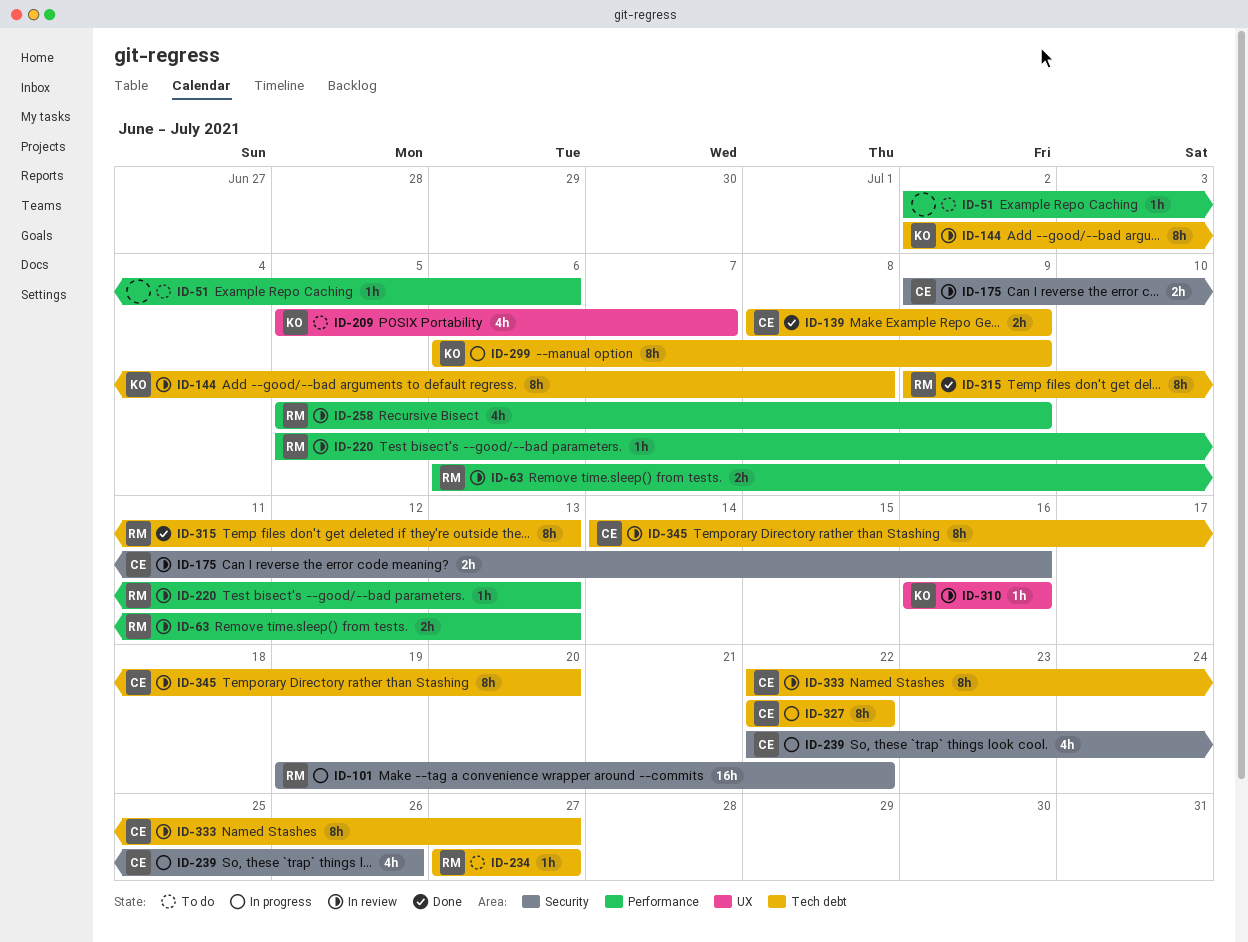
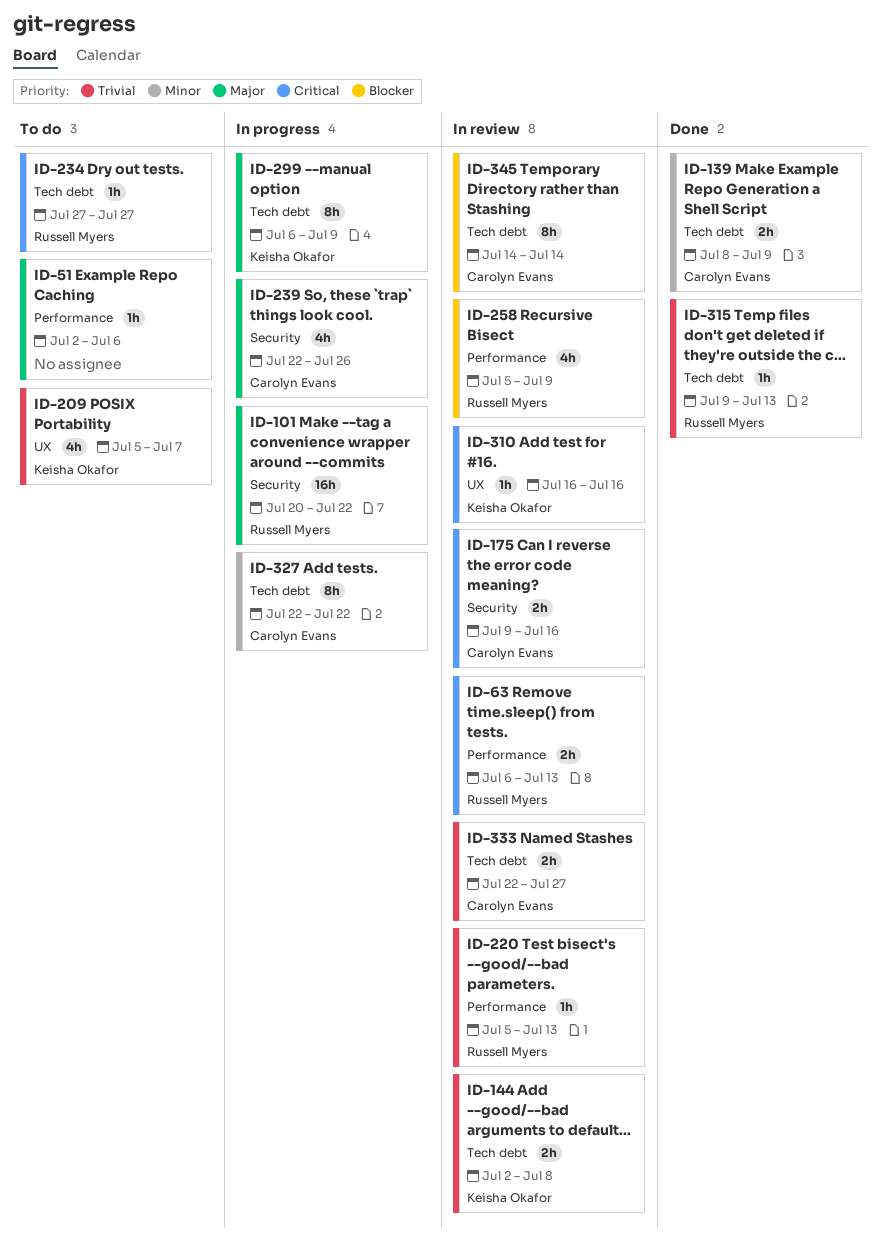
ID-101, start: Jul 19 -> Jul 20
ID-144, estimate: 8h -> 2h
ID-315, estimate: 8h -> 1h
ID-333, estimate: 8h -> 2h
ID-345, due: Jul 20 -> Jul 14

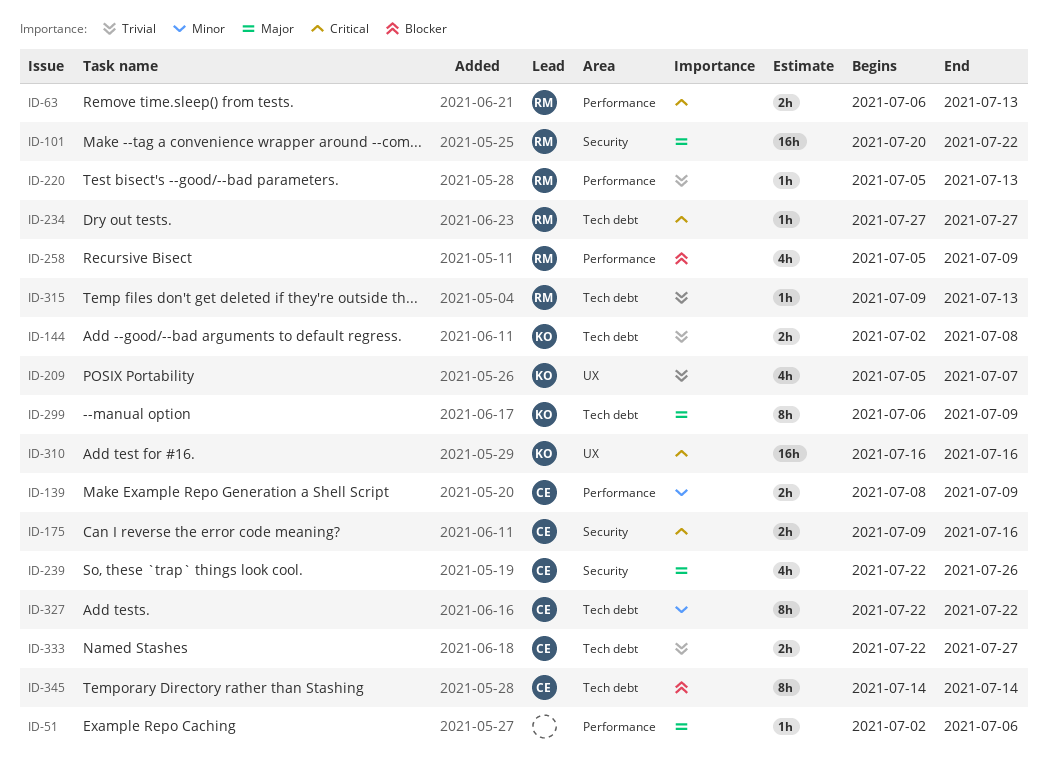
ID-139, label: Tech debt -> Performance
ID-310, estimate: 1h -> 16h

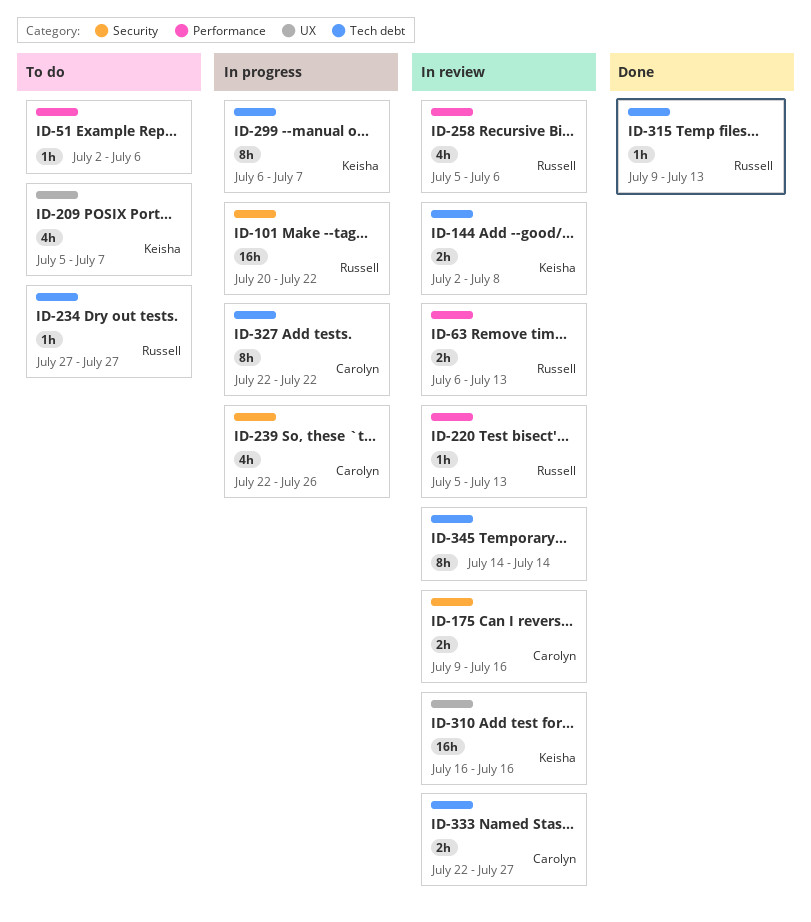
ID-139: present -> none
ID-258, due: Jul 9 -> Jul 6
ID-299, due: Jul 9 -> Jul 7
ID-345, owner: Carolyn -> none

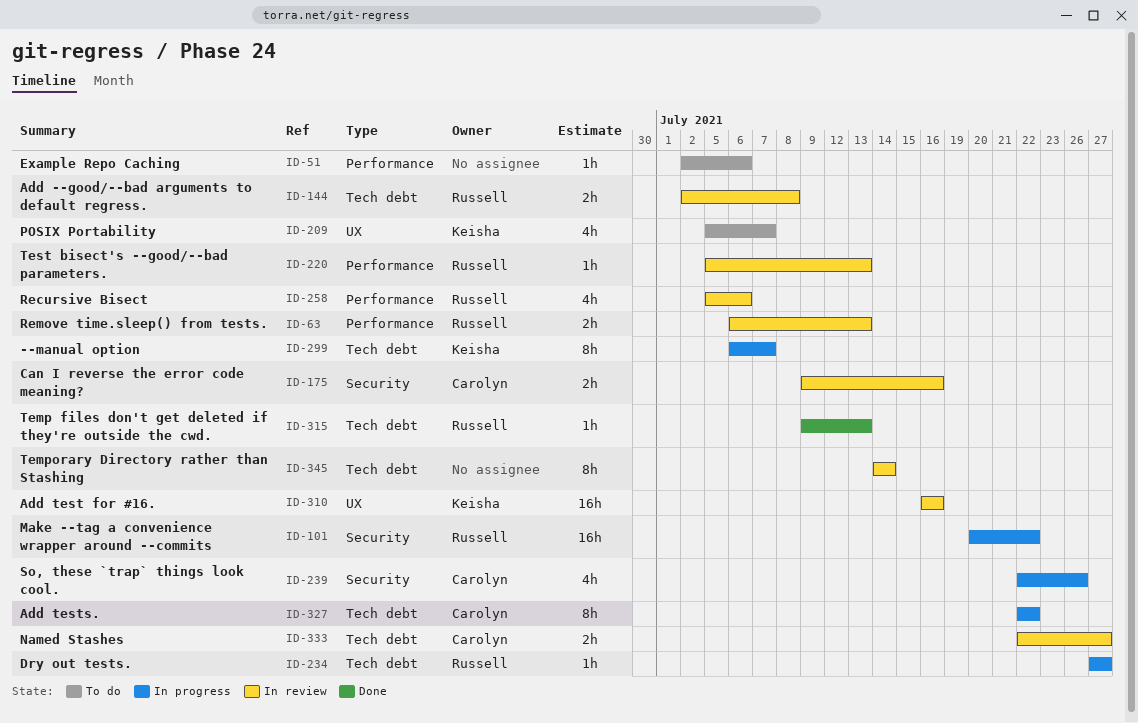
ID-144, owner: Keisha -> Russell
ID-234, status: To do -> In progress

